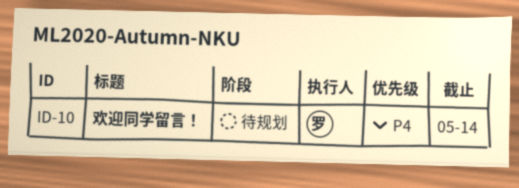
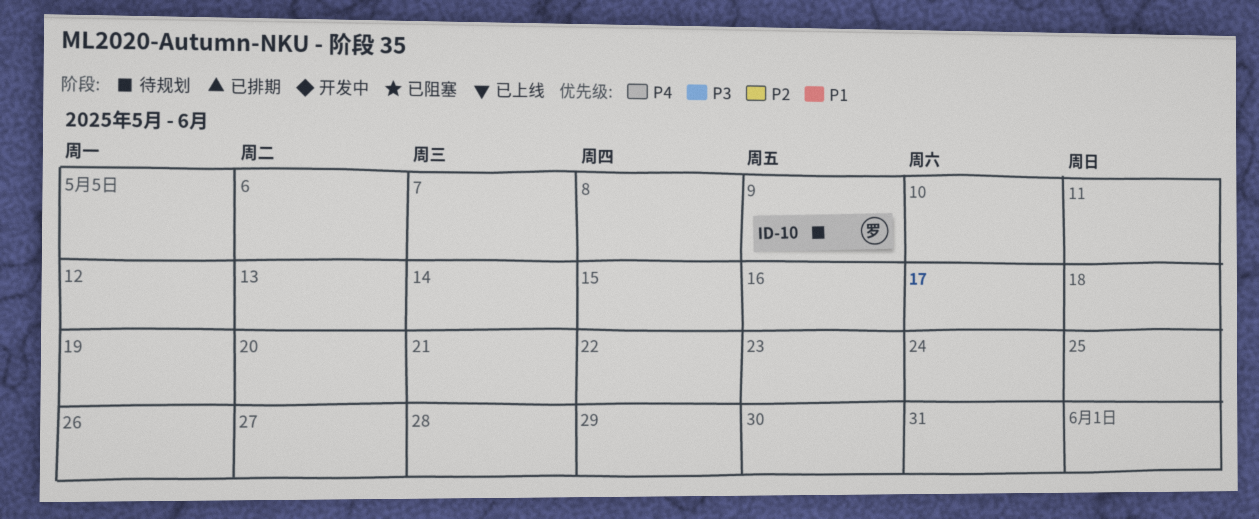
ID-10, due: May 14 -> May 9

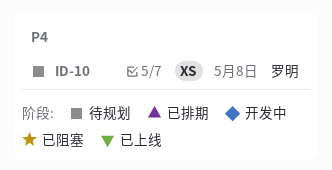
ID-10, due: May 9 -> May 8

